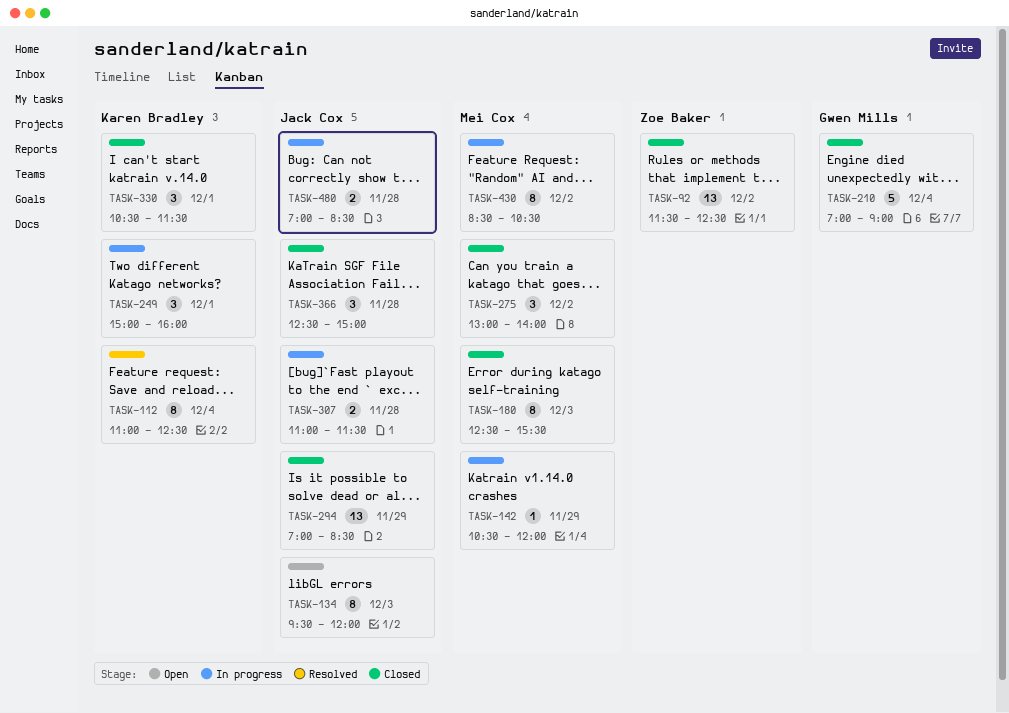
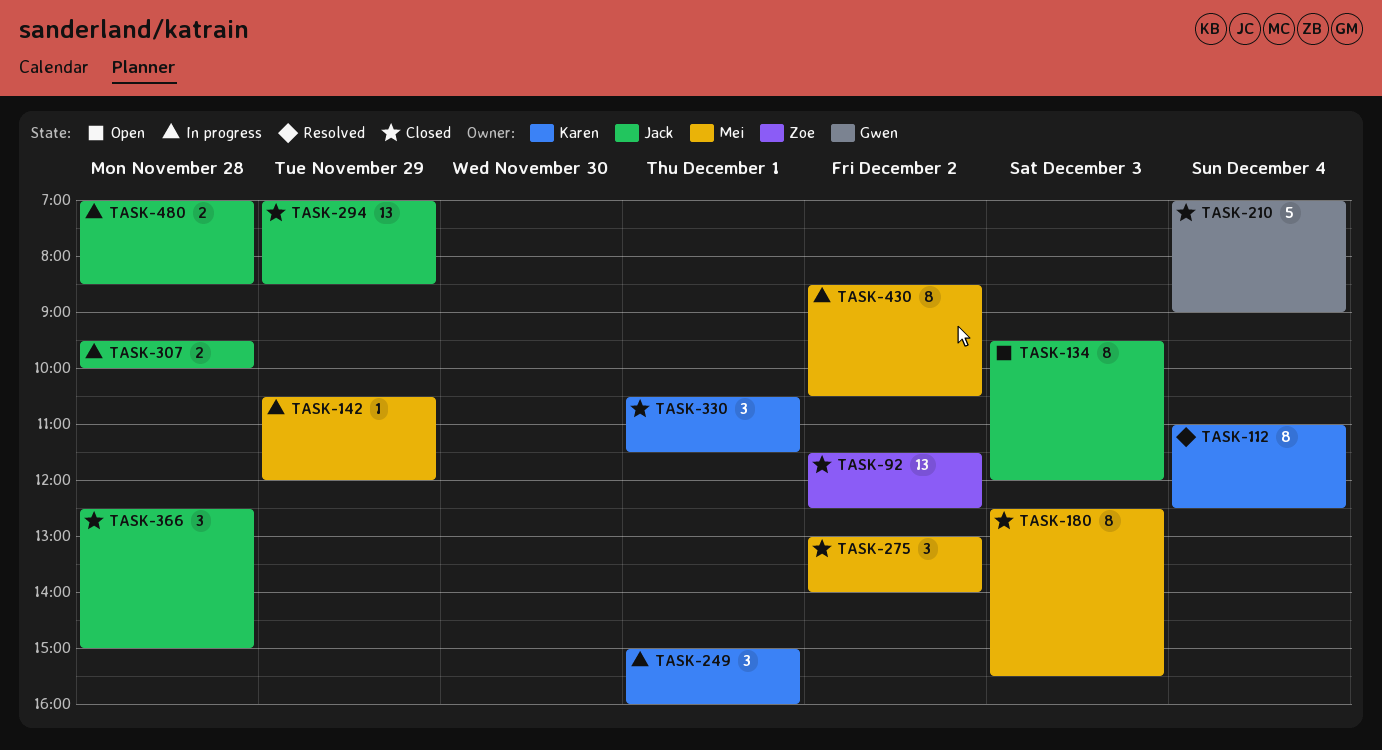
TASK-307, begins: 11:00 -> 09:30
TASK-307, ends: 11:30 -> 10:00

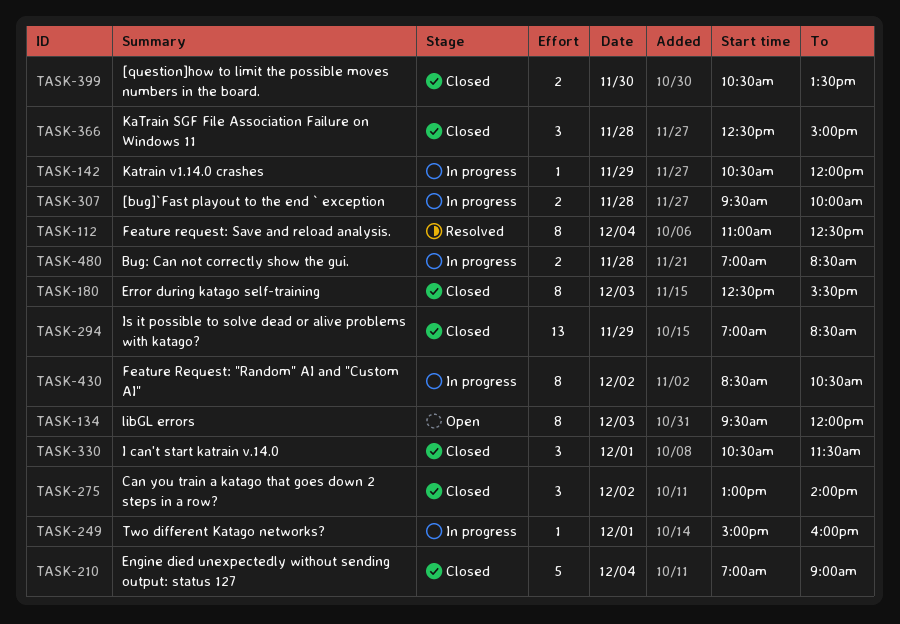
TASK-92: present -> none
TASK-249, estimate: 3 -> 1
TASK-399: none -> present

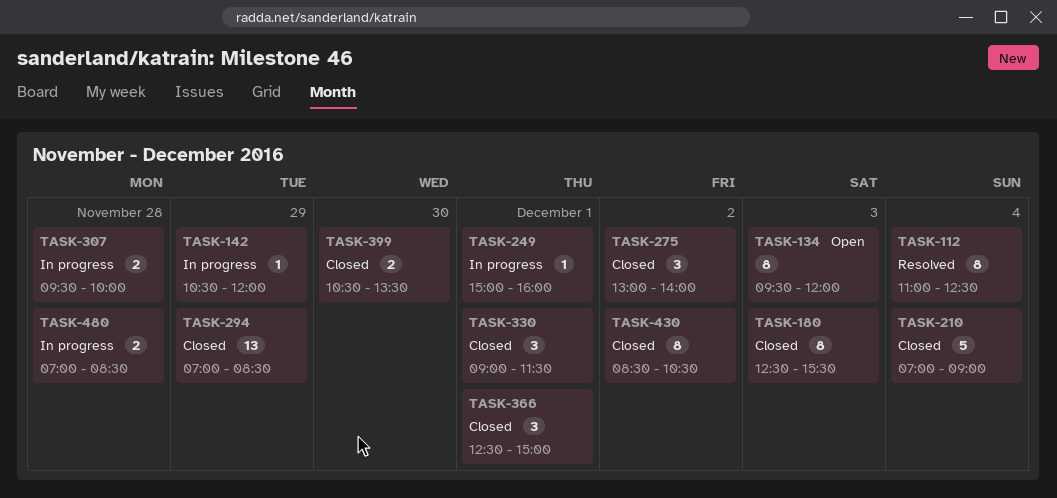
TASK-330, begins: 10:30 -> 09:00
TASK-366, day: Nov 28 -> Dec 1
TASK-430, status: In progress -> Closed

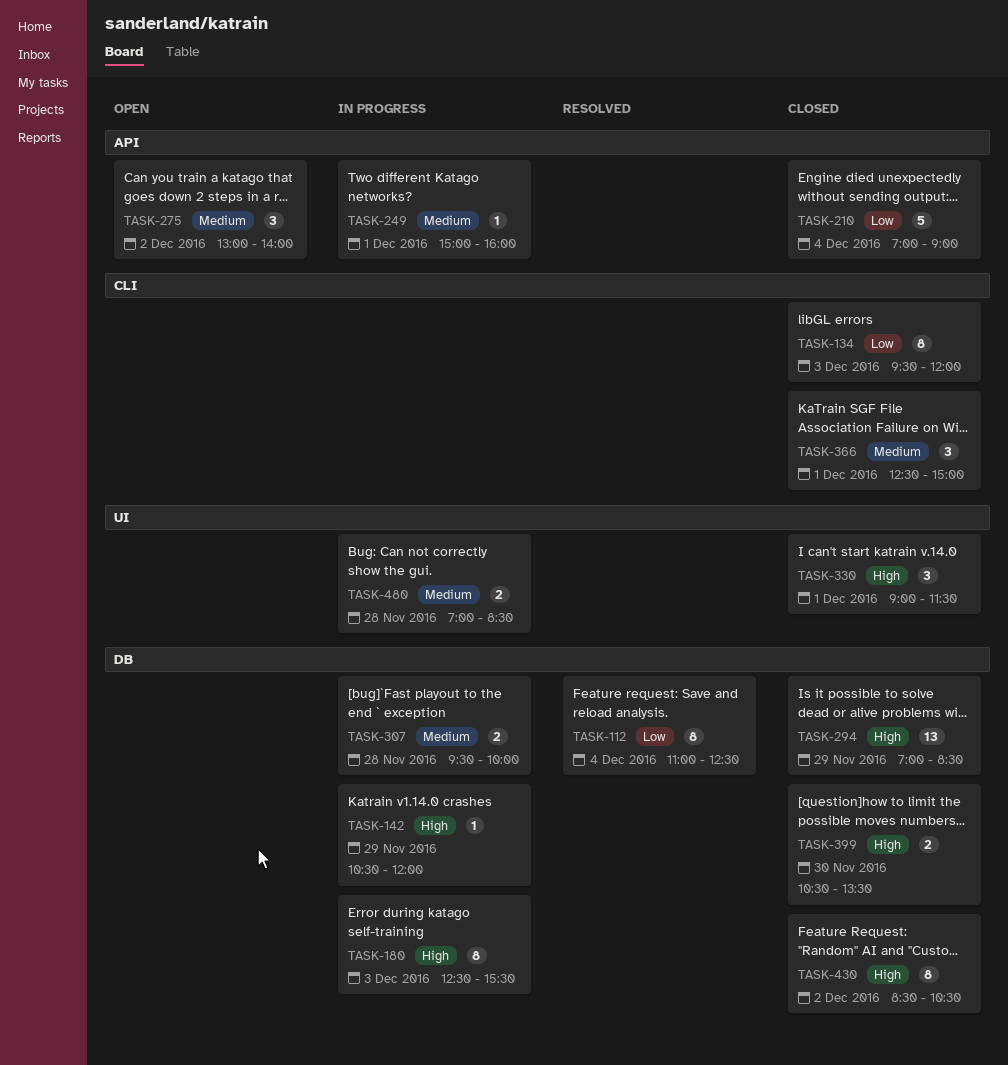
TASK-134, status: Open -> Closed
TASK-180, status: Closed -> In progress
TASK-275, status: Closed -> Open

